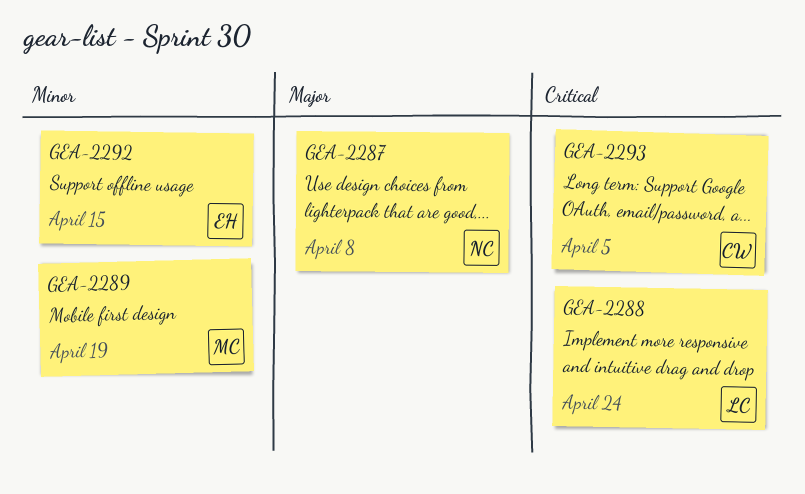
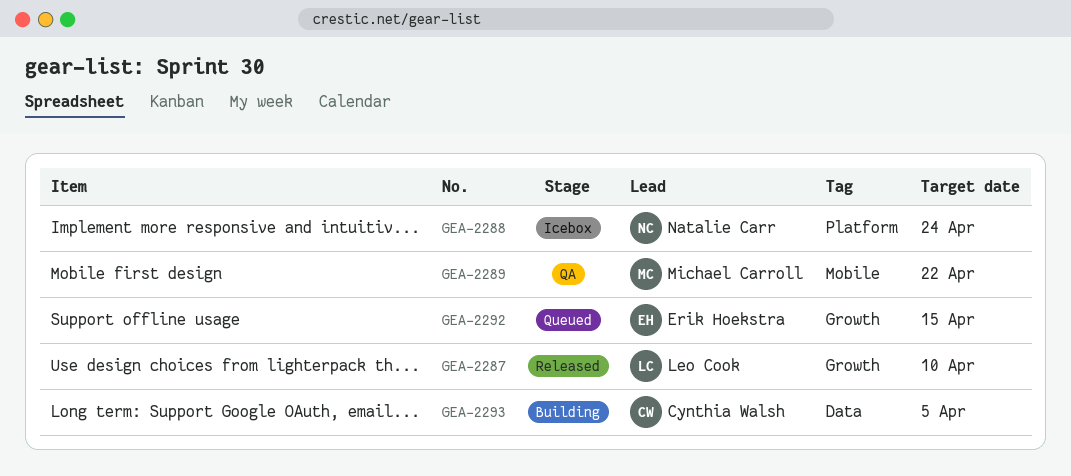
GEA-2287, owner: Natalie Carr -> Leo Cook
GEA-2287, due: Apr 8 -> Apr 10
GEA-2288, owner: Leo Cook -> Natalie Carr
GEA-2289, due: Apr 19 -> Apr 22

